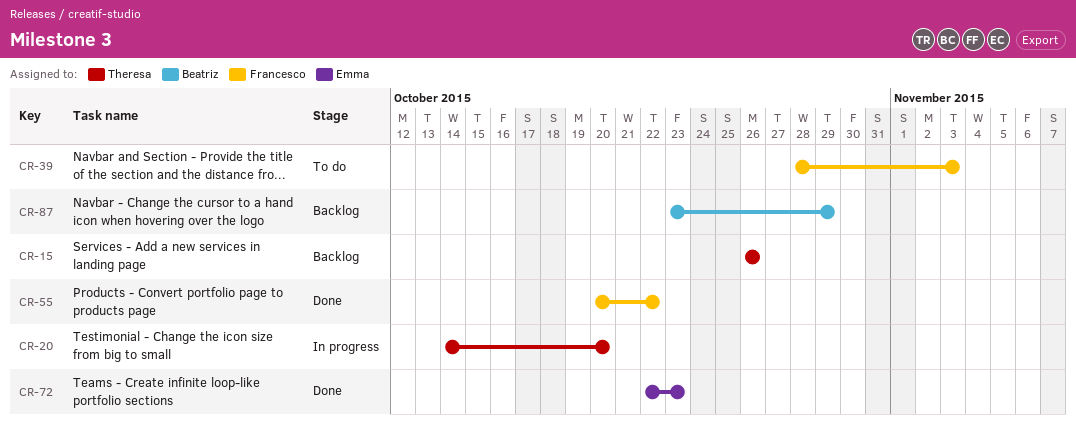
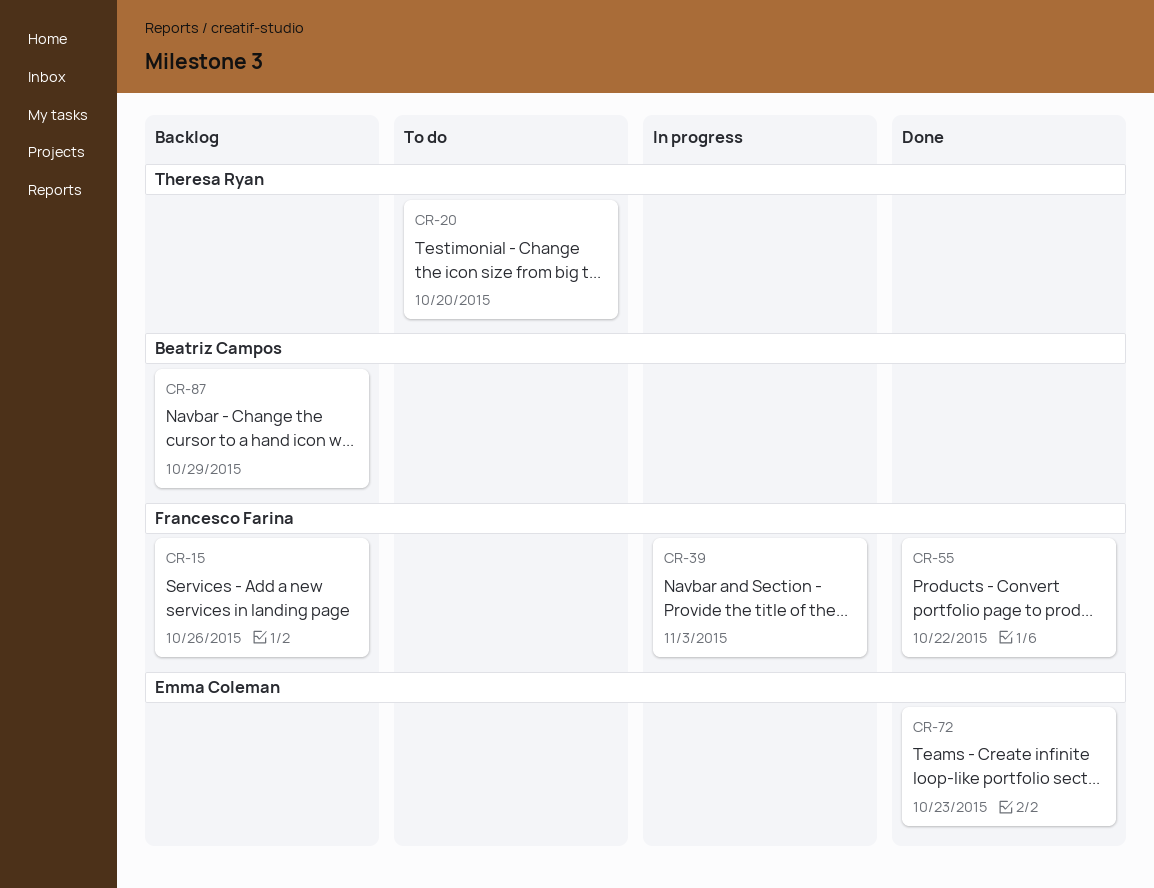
CR-15, owner: Theresa Ryan -> Francesco Farina
CR-20, status: In progress -> To do
CR-39, status: To do -> In progress

